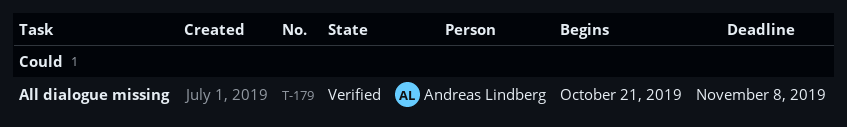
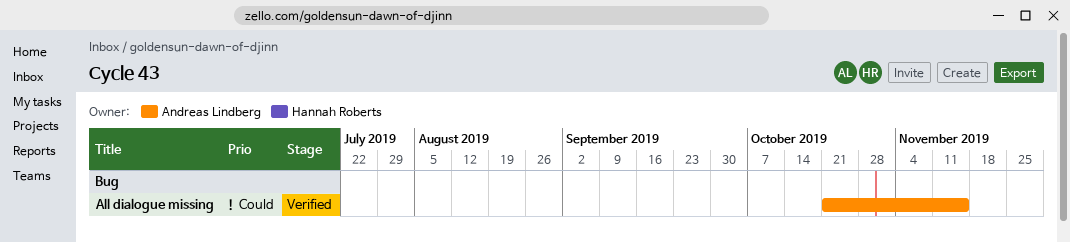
All dialogue missing, due: Nov 8 -> Nov 15

